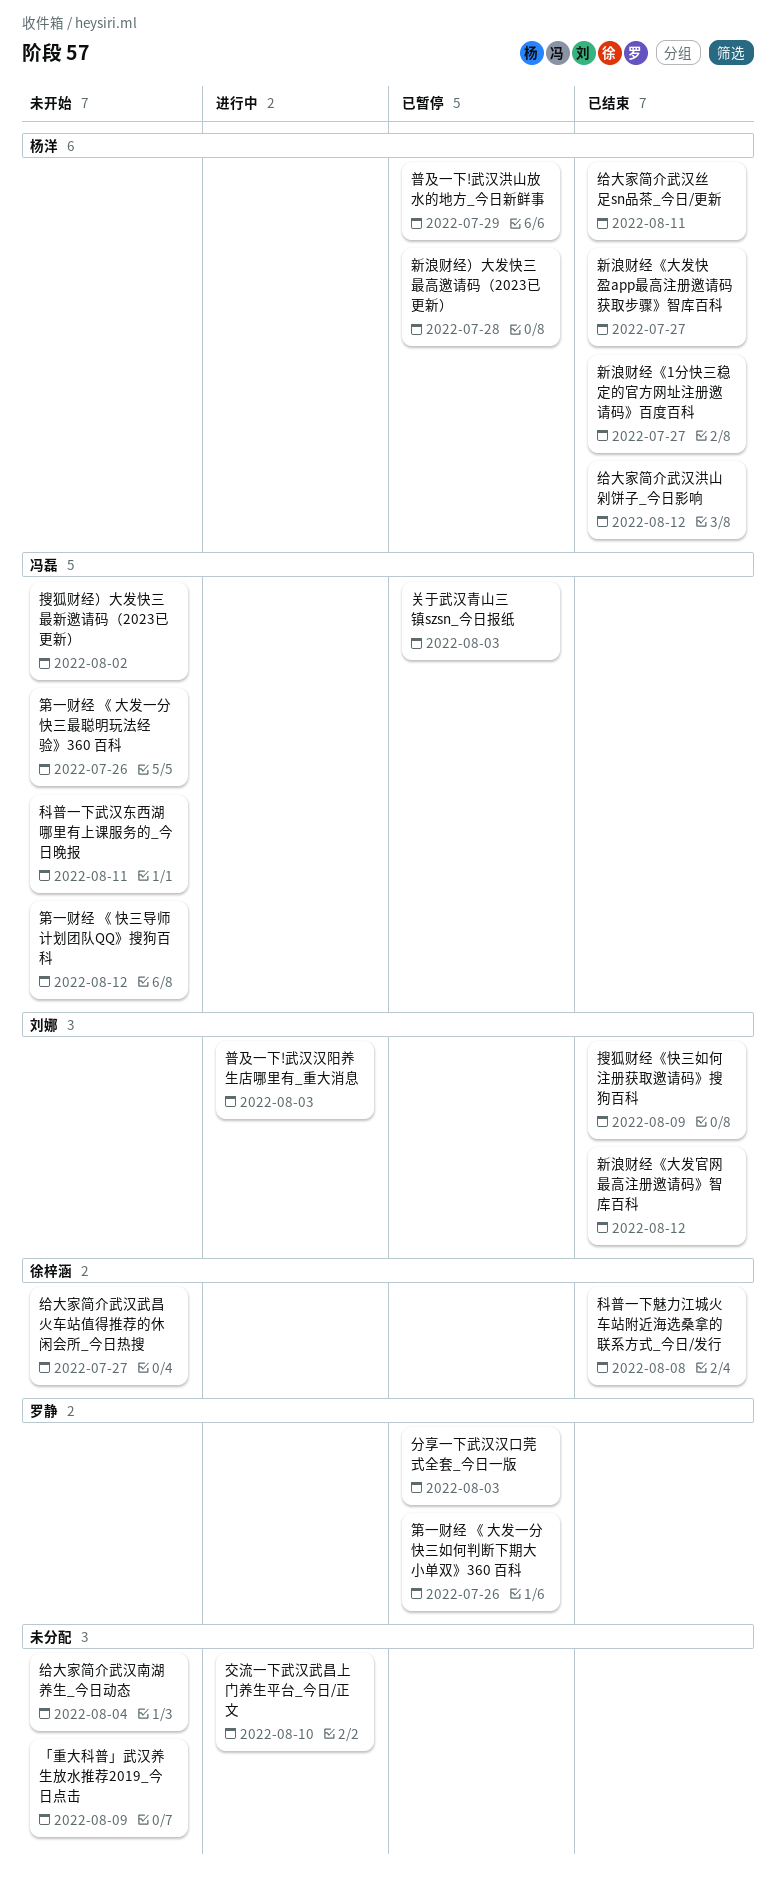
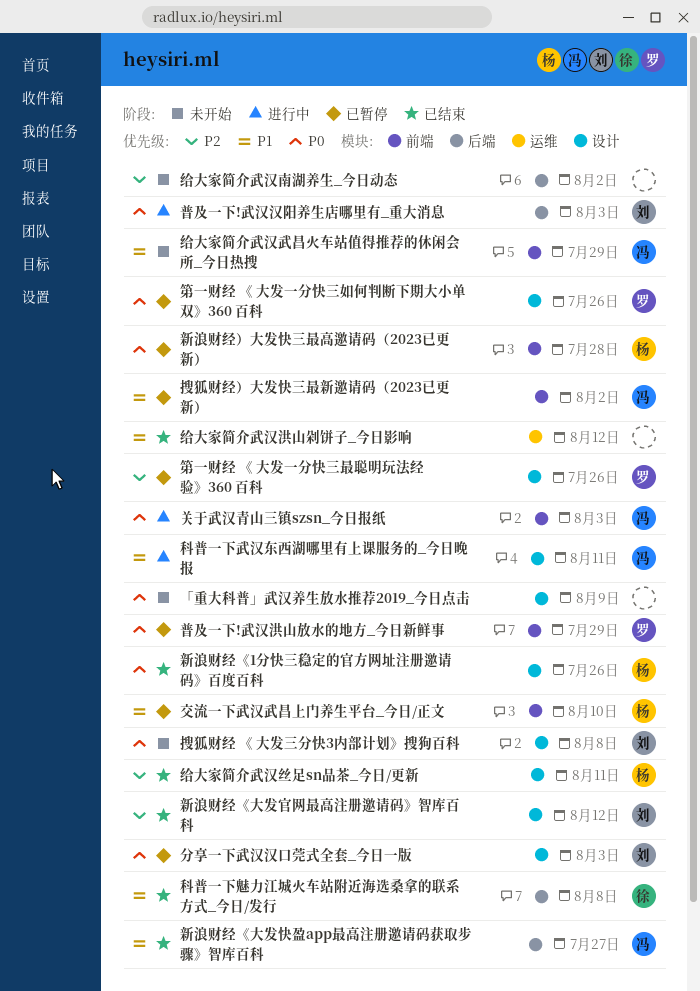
交流一下武汉武昌上门养生平台_今日/正文, status: 进行中 -> 已暂停
交流一下武汉武昌上门养生平台_今日/正文, owner: none -> 杨洋
关于武汉青山三镇szsn_今日报纸, status: 已暂停 -> 进行中
分享一下武汉汉口莞式全套_今日一版, owner: 罗静 -> 刘娜
搜狐财经 《 大发三分快3内部计划》搜狗百科: none -> present
搜狐财经《快三如何注册获取邀请码》搜狗百科: present -> none
搜狐财经）大发快三最新邀请码（2023已更新）, status: 未开始 -> 已暂停
新浪财经《1分快三稳定的官方网址注册邀请码》百度百科, due: Jul 27 -> Jul 26
新浪财经《大发快盈app最高注册邀请码获取步骤》智库百科, owner: 杨洋 -> 冯磊
普及一下!武汉洪山放水的地方_今日新鲜事, owner: 杨洋 -> 罗静
科普一下武汉东西湖哪里有上课服务的_今日晚报, status: 未开始 -> 进行中
第一财经 《 大发一分快三最聪明玩法经验》360 百科, status: 未开始 -> 已暂停
第一财经 《 大发一分快三最聪明玩法经验》360 百科, owner: 冯磊 -> 罗静
第一财经 《 快三导师计划团队QQ》搜狗百科: present -> none
给大家简介武汉南湖养生_今日动态, due: Aug 4 -> Aug 2
给大家简介武汉武昌火车站值得推荐的休闲会所_今日热搜, owner: 徐梓涵 -> 冯磊
给大家简介武汉武昌火车站值得推荐的休闲会所_今日热搜, due: Jul 27 -> Jul 29
给大家简介武汉洪山剁饼子_今日影响, owner: 杨洋 -> none

